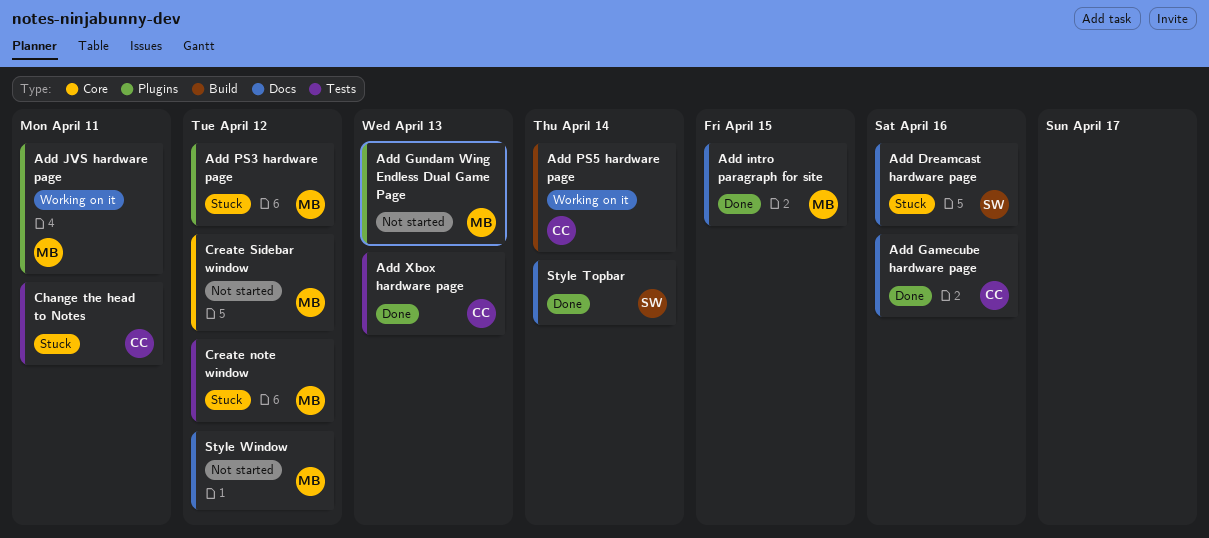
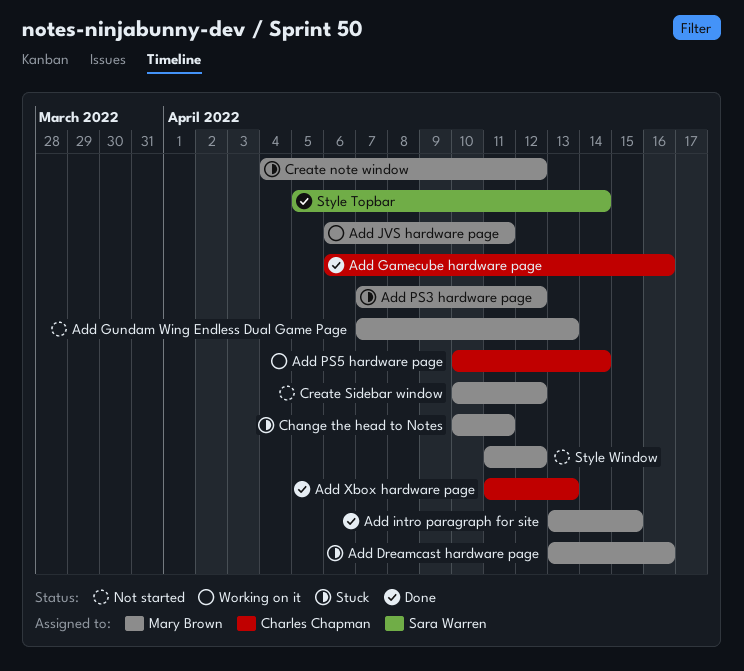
Add Dreamcast hardware page, owner: Sara Warren -> Mary Brown
Change the head to Notes, owner: Charles Chapman -> Mary Brown

